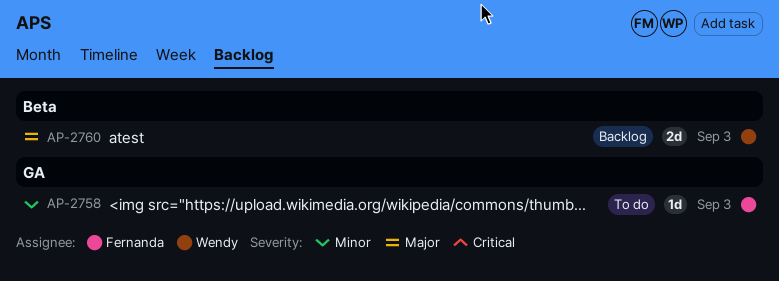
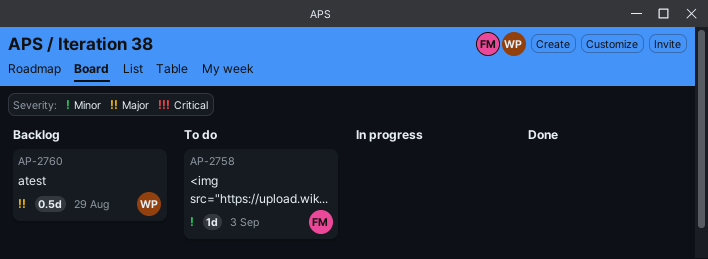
AP-2760, estimate: 2d -> 0.5d
AP-2760, due: Sep 3 -> Aug 29

